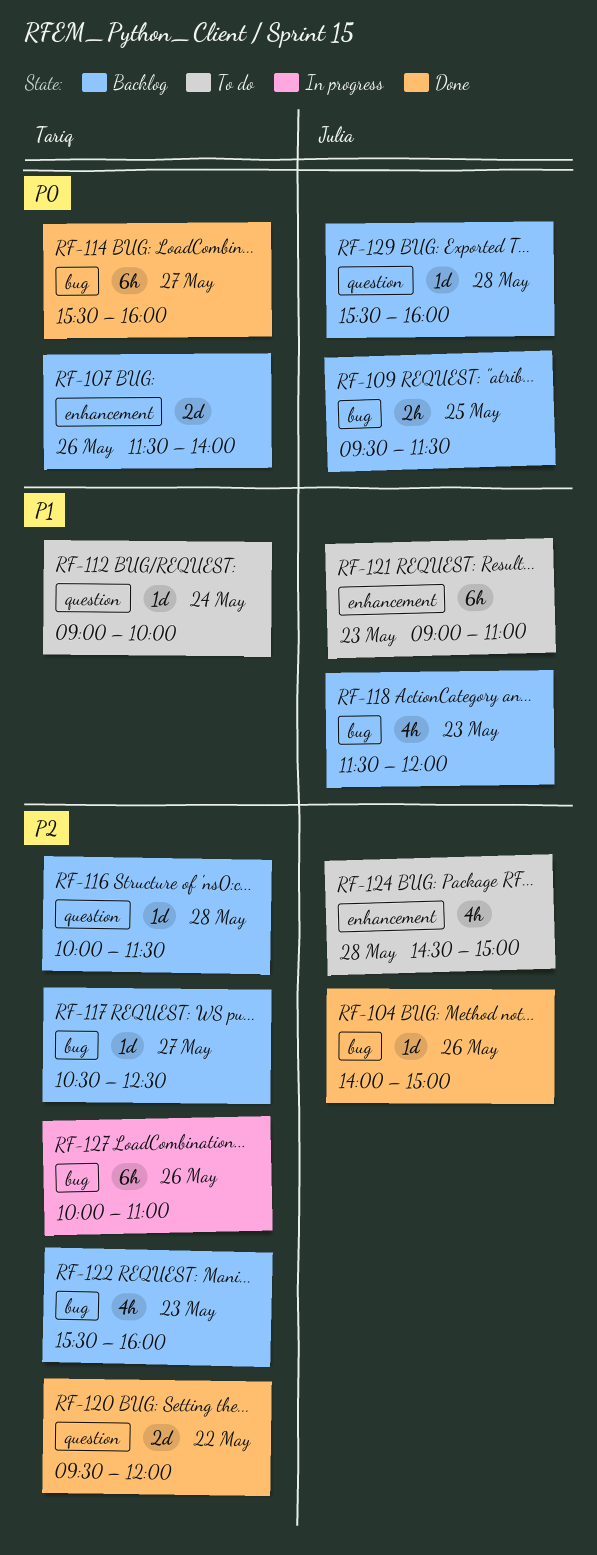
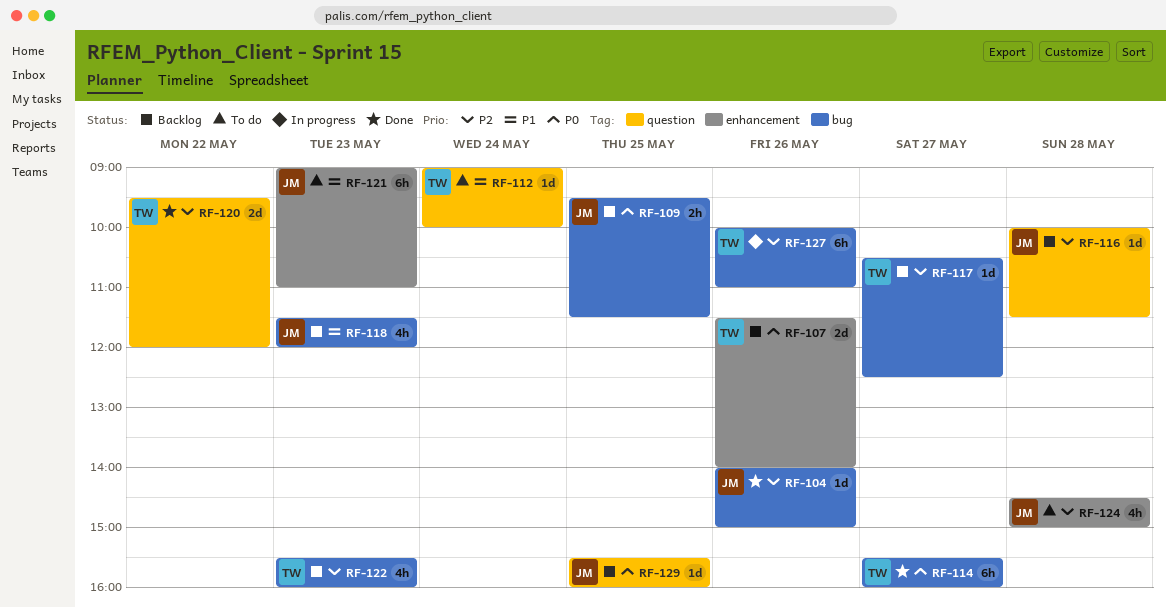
RF-116, owner: Tariq -> Julia
RF-129, day: May 28 -> May 25

